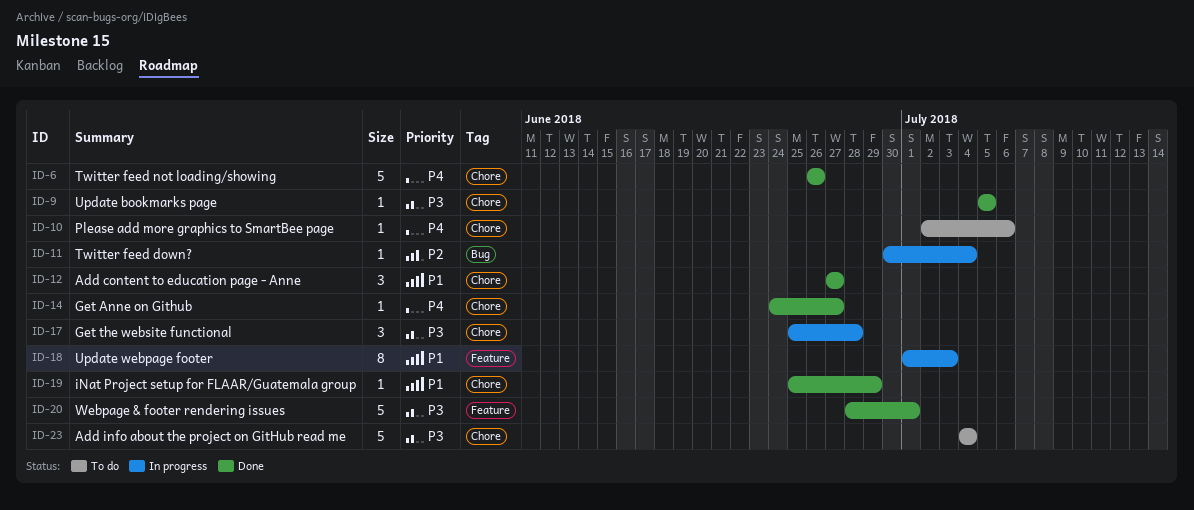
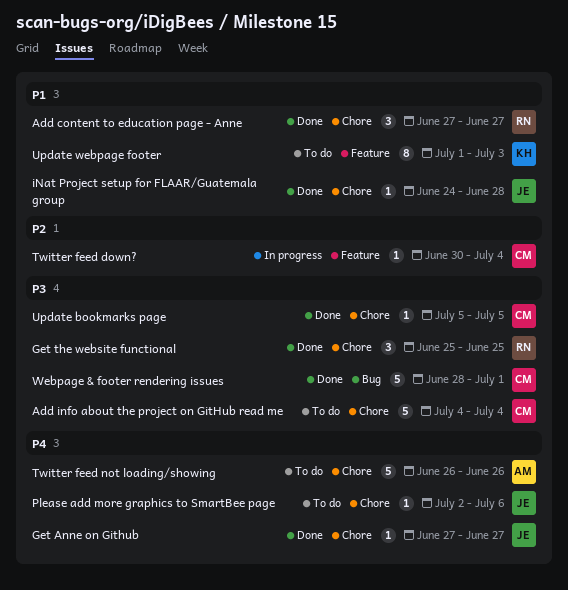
Get Anne on Github, start: Jun 24 -> Jun 27
Get the website functional, status: In progress -> Done
Get the website functional, due: Jun 28 -> Jun 25
iNat Project setup for FLAAR/Guatemala group, start: Jun 25 -> Jun 24
iNat Project setup for FLAAR/Guatemala group, due: Jun 29 -> Jun 28
Twitter feed down?, label: Bug -> Feature
Twitter feed not loading/showing, status: Done -> To do
Update webpage footer, status: In progress -> To do
Webpage & footer rendering issues, label: Feature -> Bug

